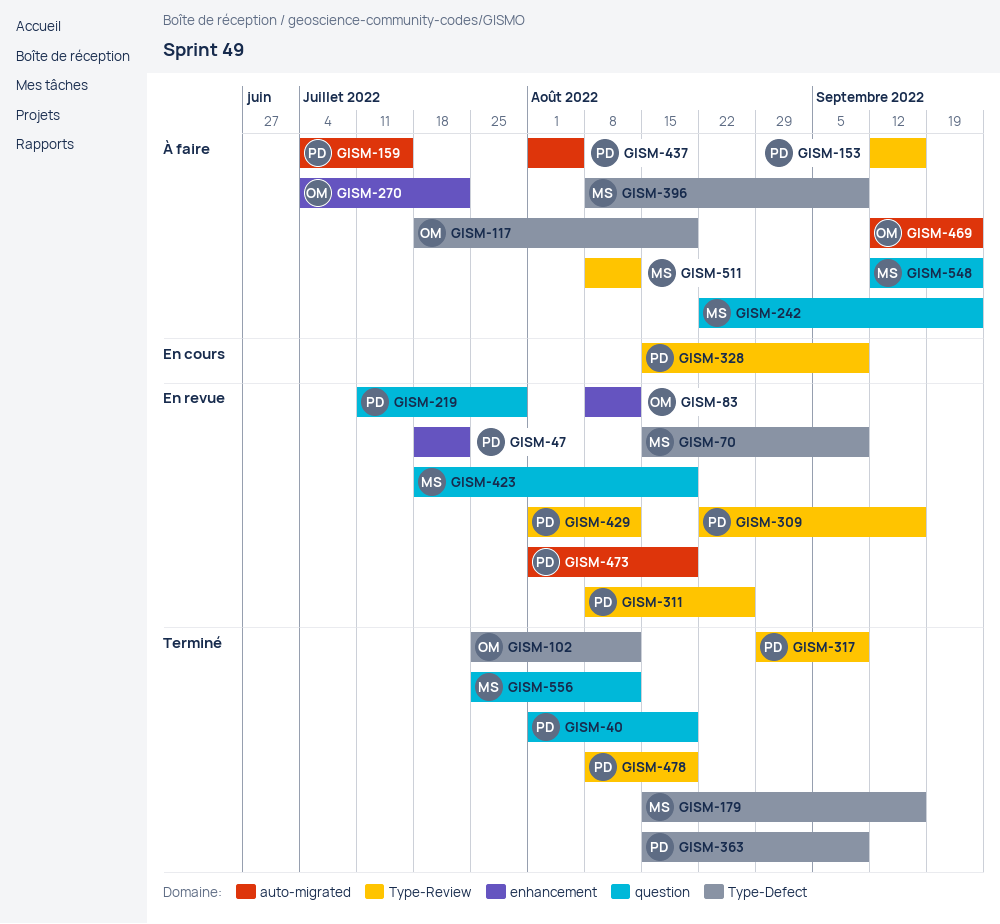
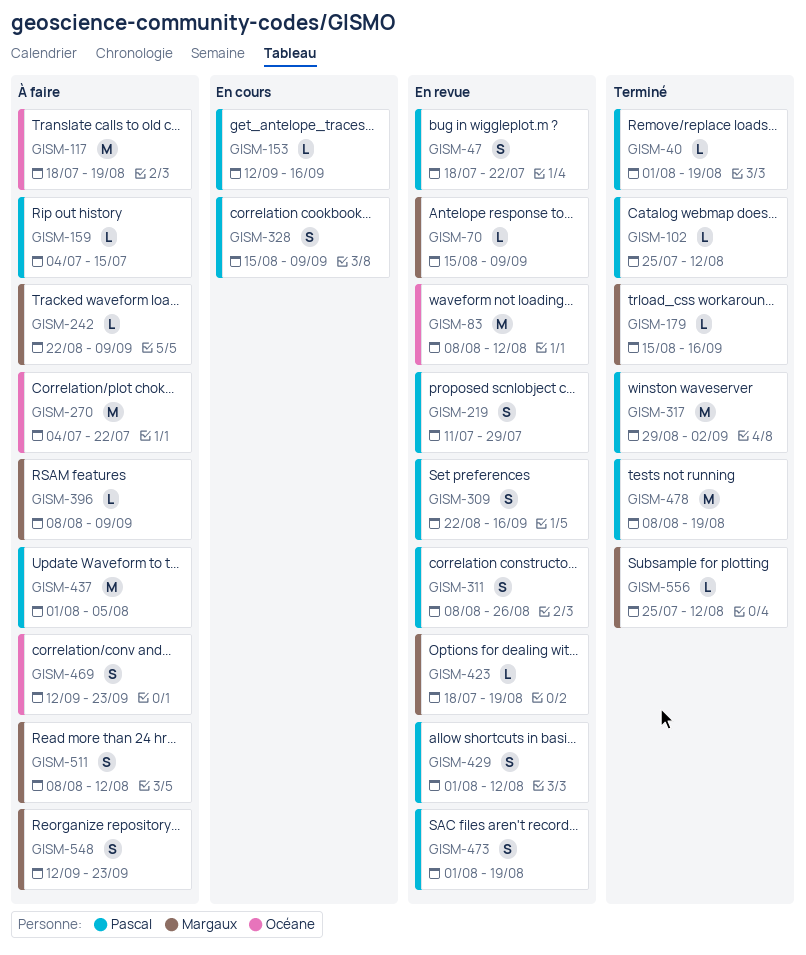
GISM-102, owner: Océane -> Pascal
GISM-153, status: À faire -> En cours
GISM-242, due: Sep 23 -> Sep 9
GISM-317, due: Sep 9 -> Sep 2
GISM-363: present -> none

